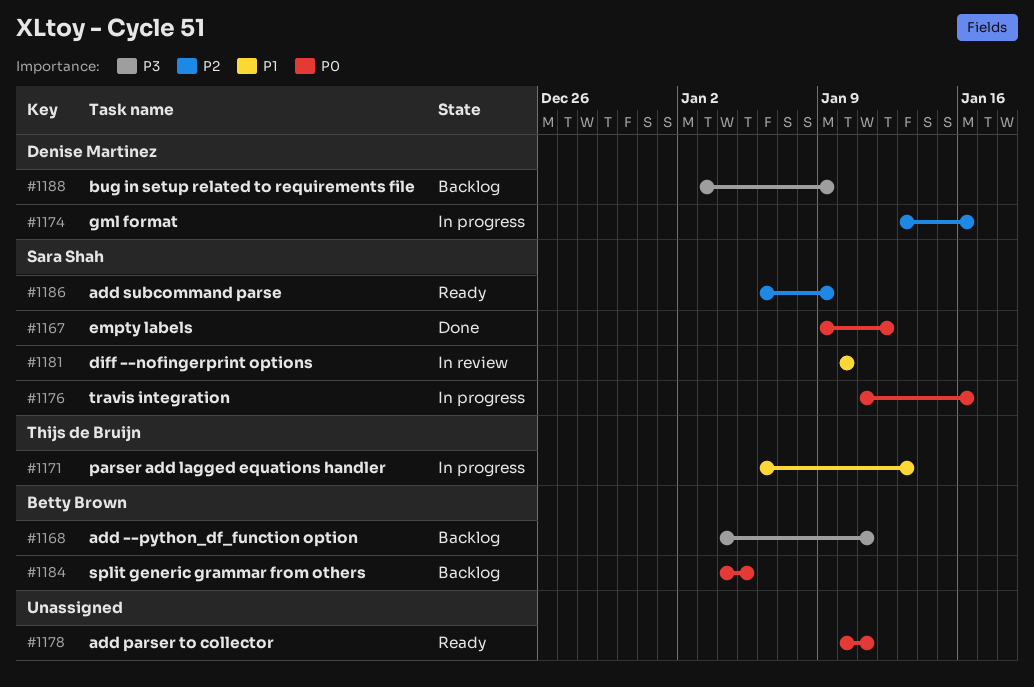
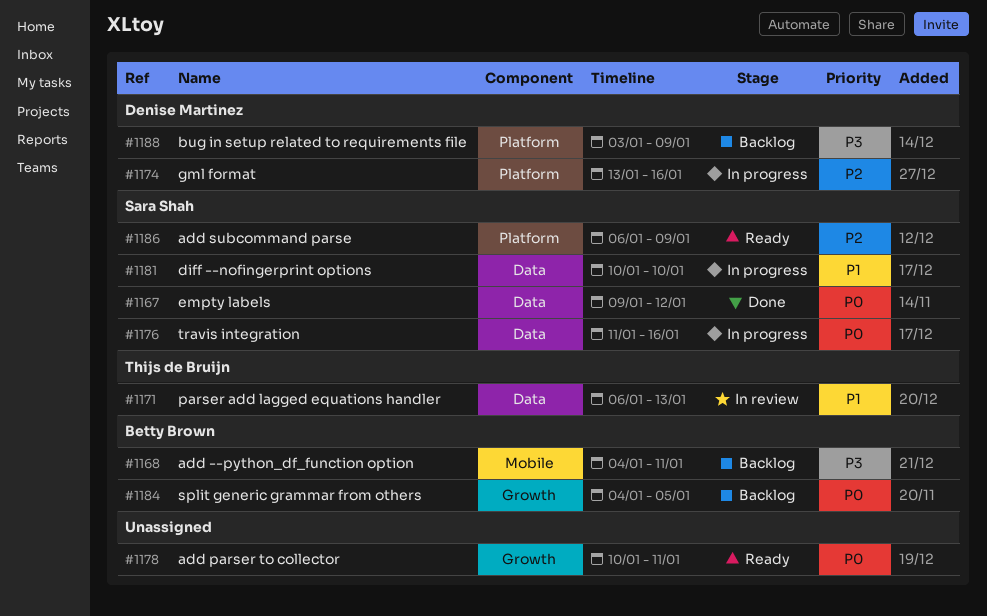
#1171, status: In progress -> In review
#1181, status: In review -> In progress

